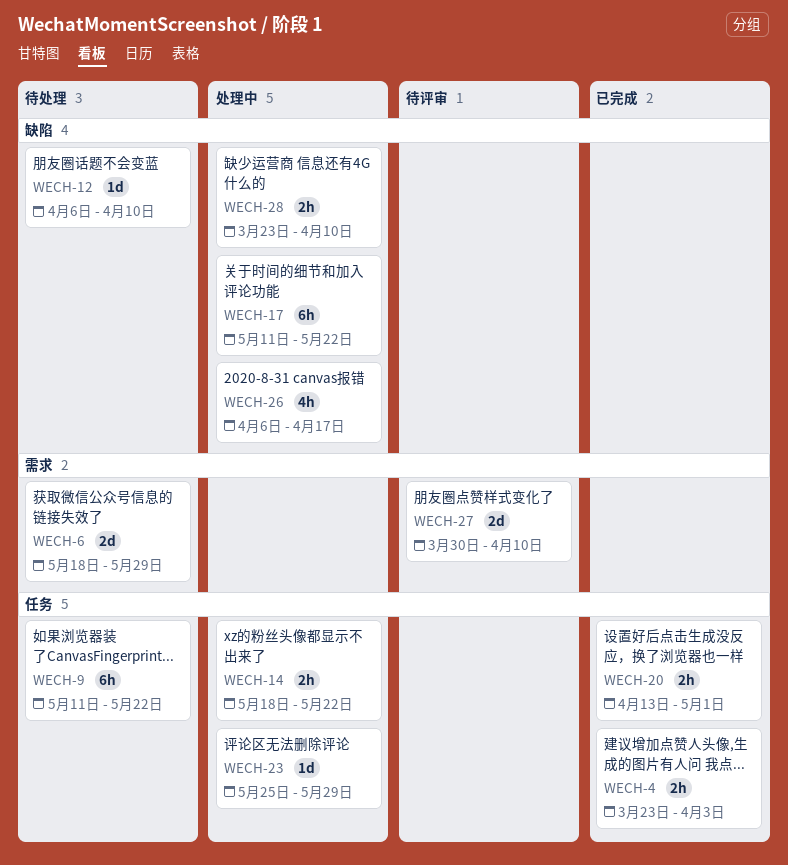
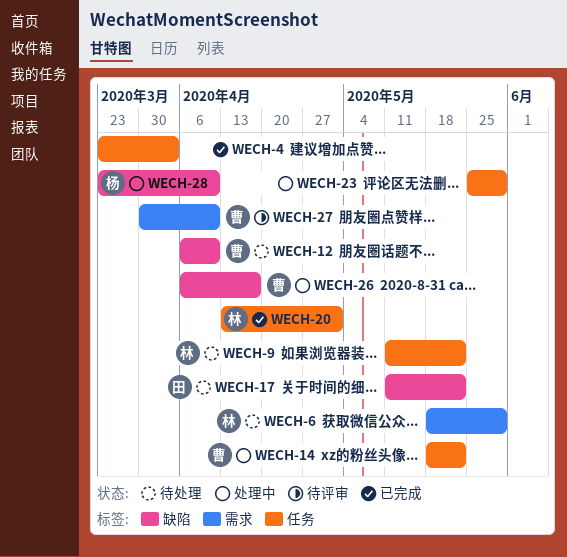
WECH-17, status: 处理中 -> 待处理

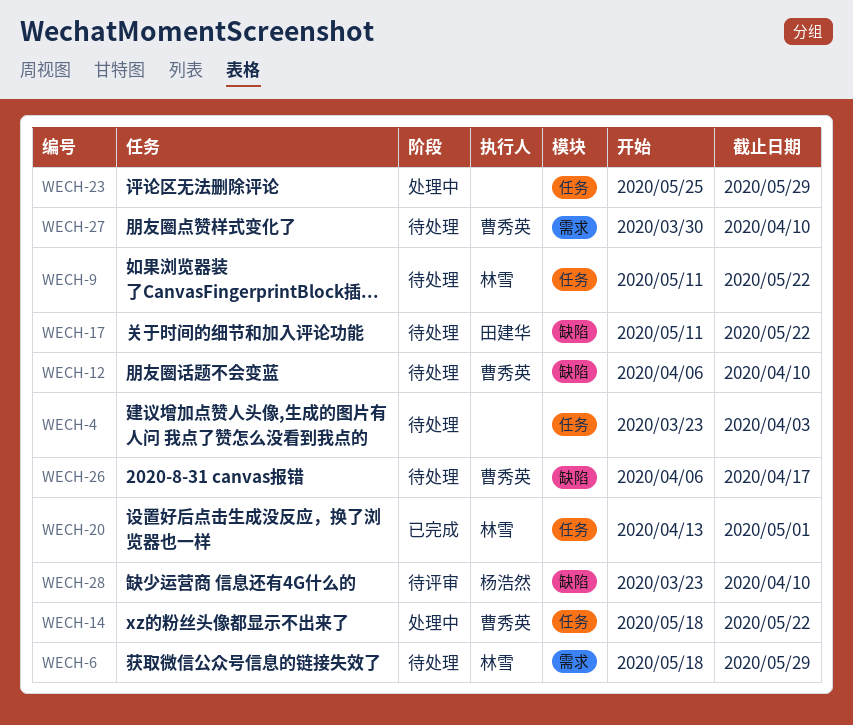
WECH-4, status: 已完成 -> 待处理
WECH-26, status: 处理中 -> 待处理
WECH-27, status: 待评审 -> 待处理
WECH-28, status: 处理中 -> 待评审

